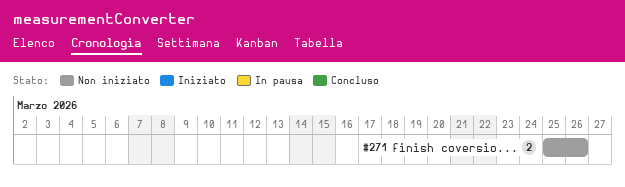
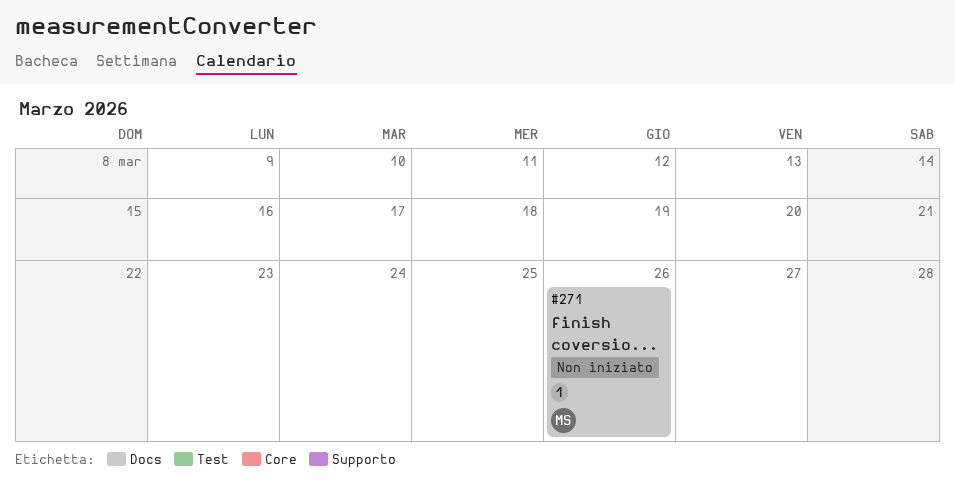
#271, estimate: 2 -> 1

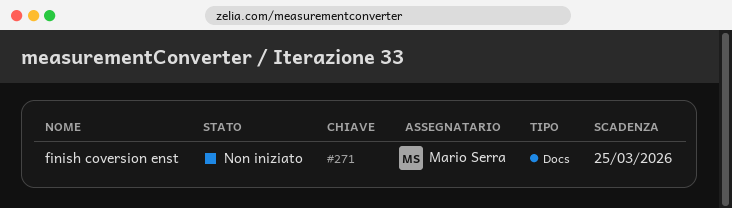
#271, due: Mar 26 -> Mar 25

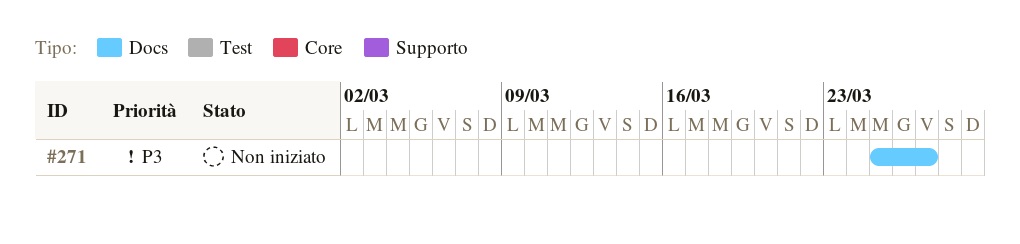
#271, due: Mar 25 -> Mar 27

